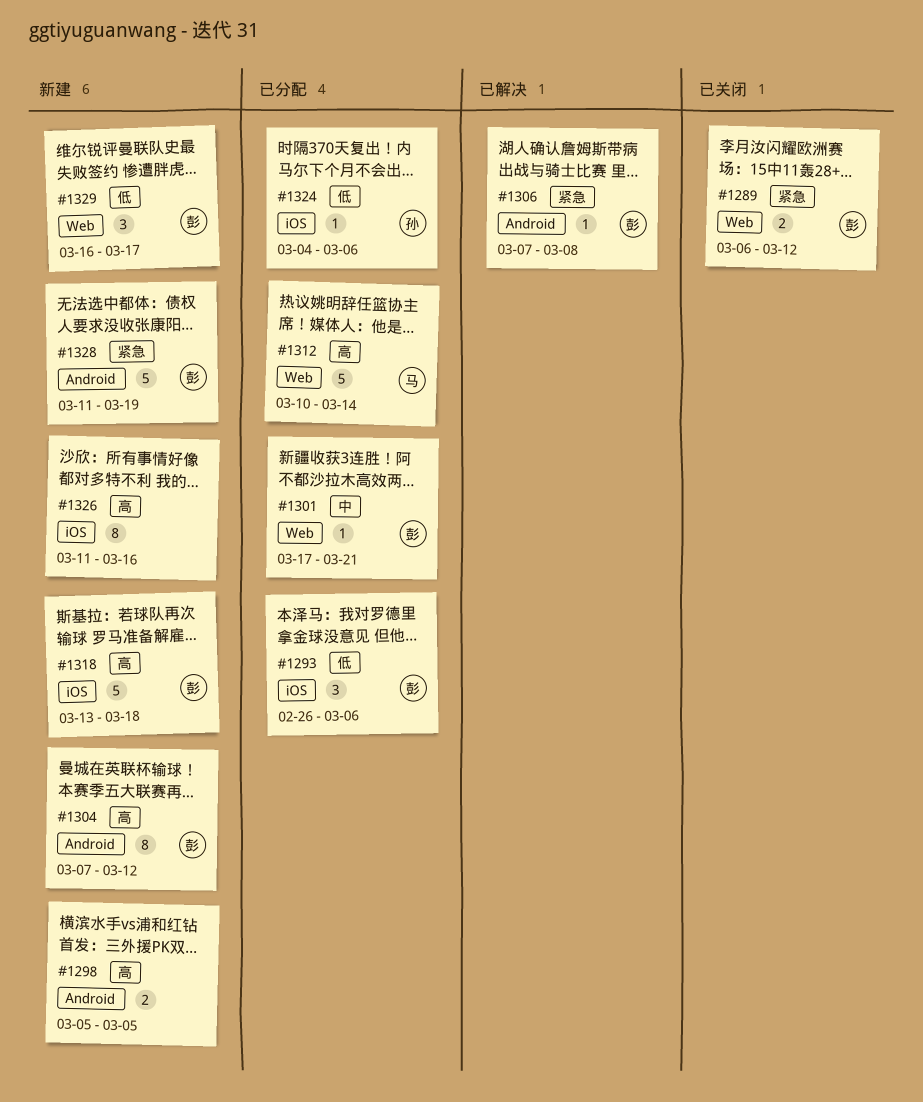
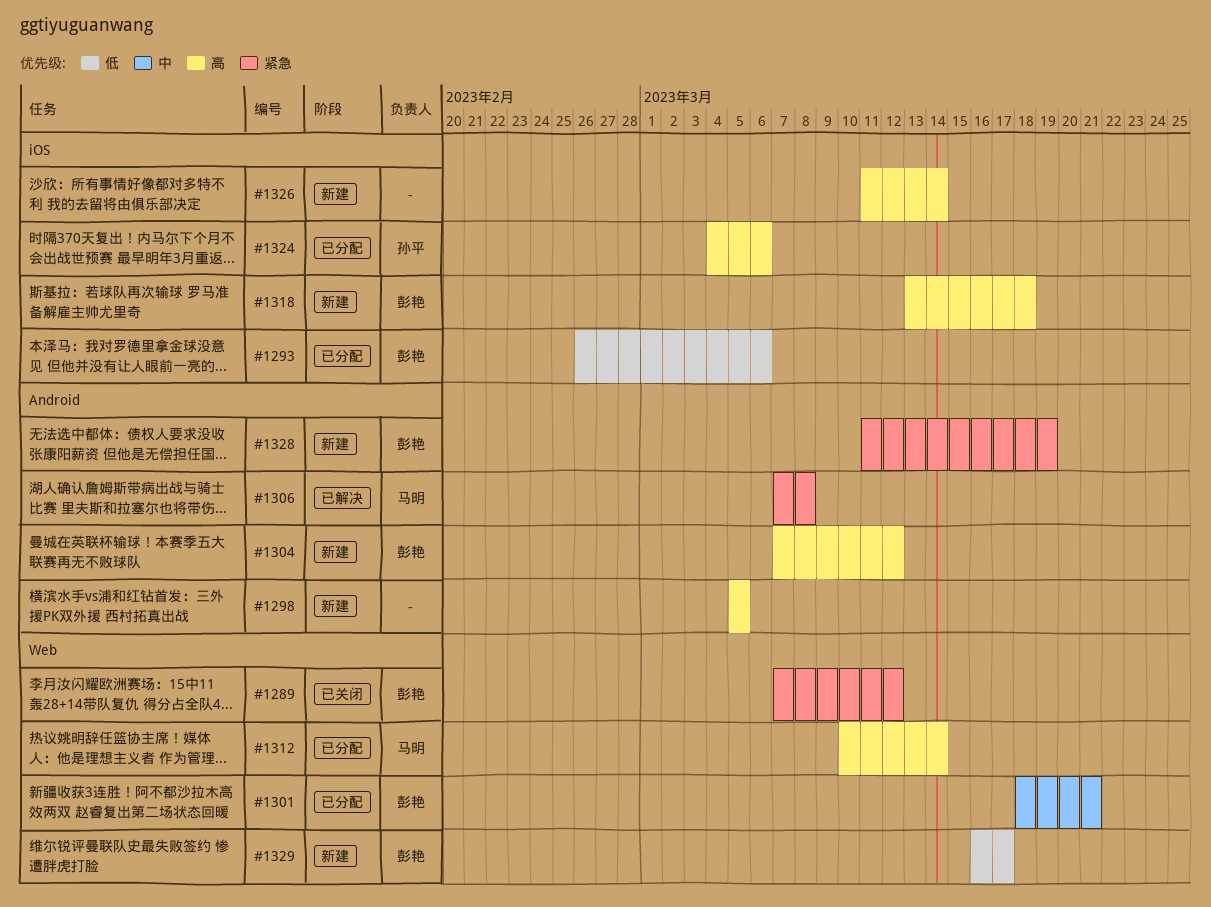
#1289, start: Mar 6 -> Mar 7
#1301, start: Mar 17 -> Mar 18
#1306, owner: 彭艳 -> 马明
#1324, priority: 低 -> 高
#1326, due: Mar 16 -> Mar 14

